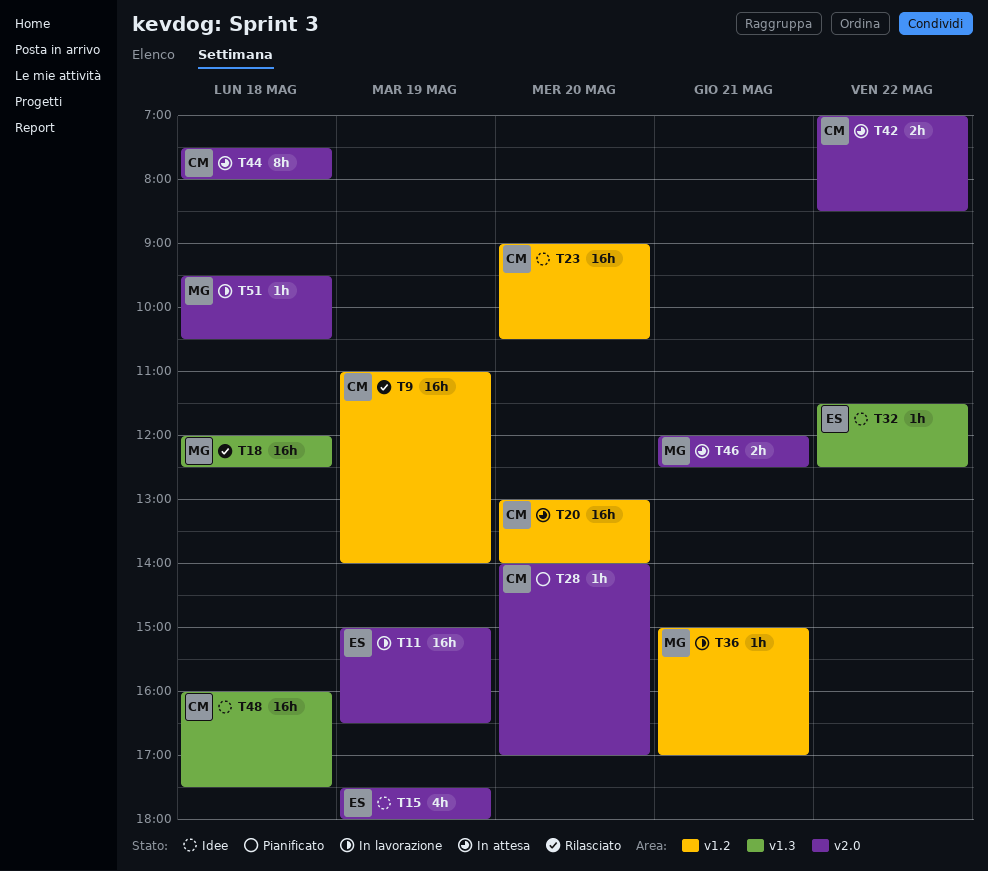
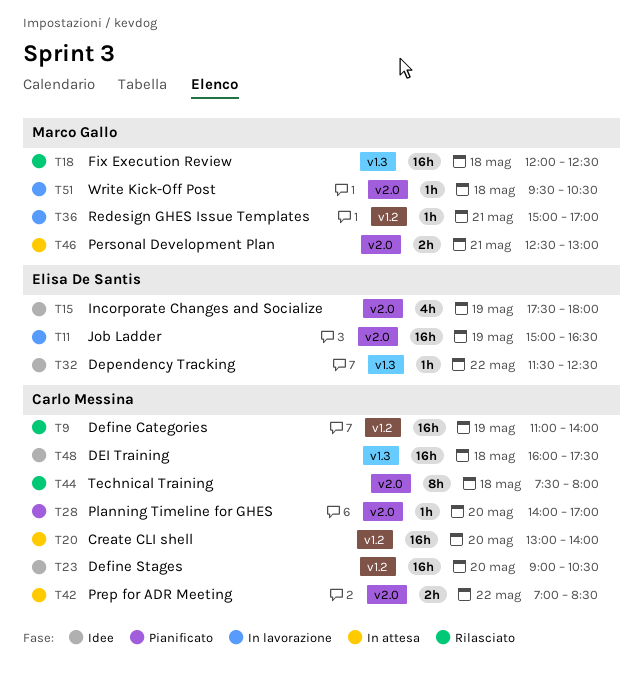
T44, status: In attesa -> Rilasciato
T46, begins: 12:00 -> 12:30
T46, ends: 12:30 -> 13:00

